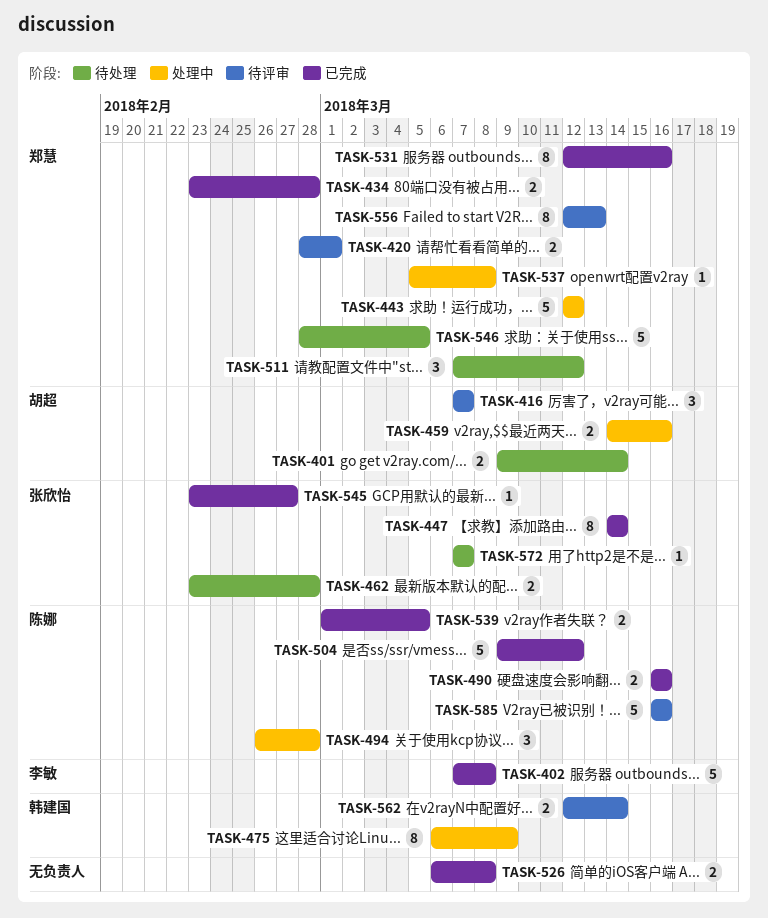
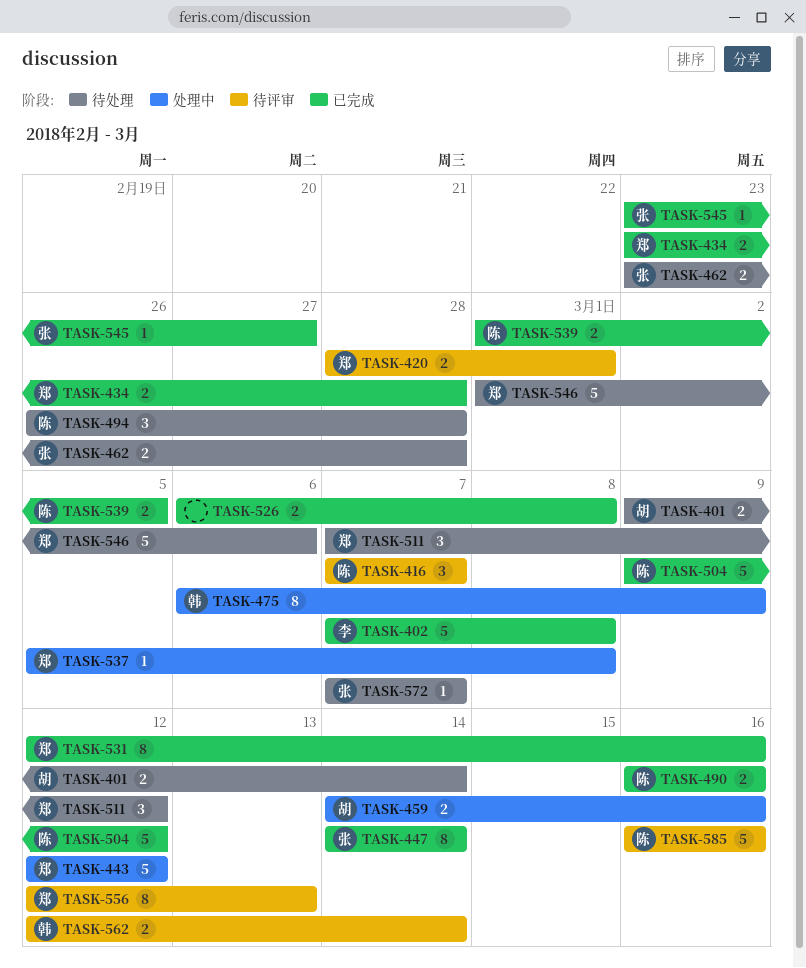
TASK-416, owner: 胡超 -> 陈娜
TASK-494, status: 处理中 -> 待处理
TASK-546, start: Feb 28 -> Mar 1
TASK-546, due: Mar 5 -> Mar 6

